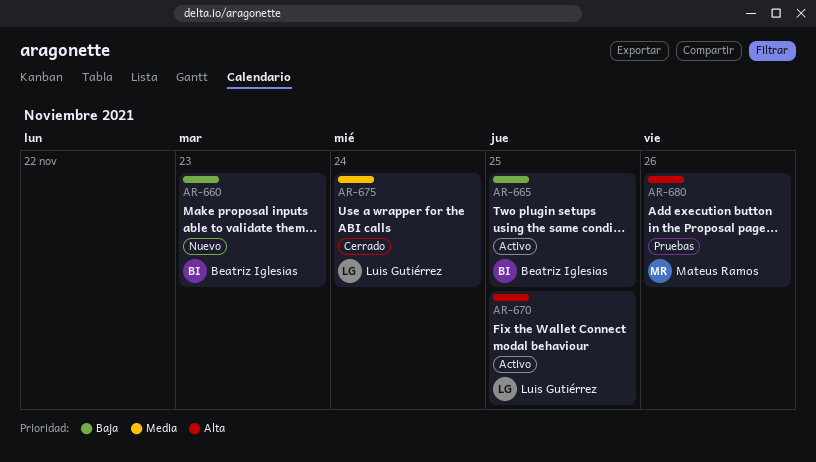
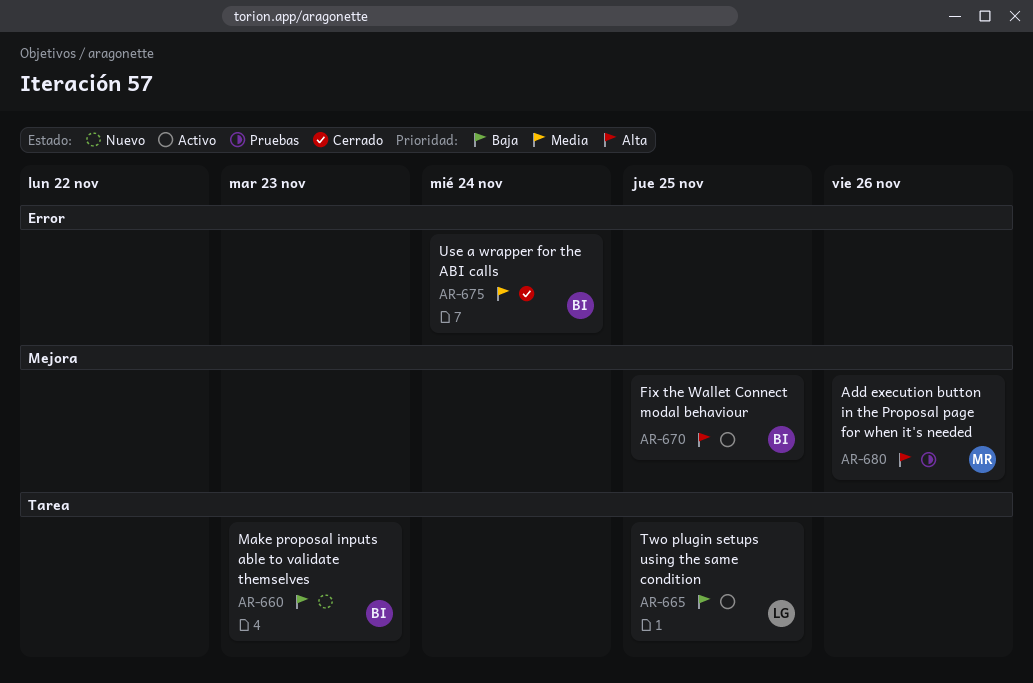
AR-665, owner: Beatriz Iglesias -> Luis Gutiérrez
AR-670, owner: Luis Gutiérrez -> Beatriz Iglesias
AR-675, owner: Luis Gutiérrez -> Beatriz Iglesias

